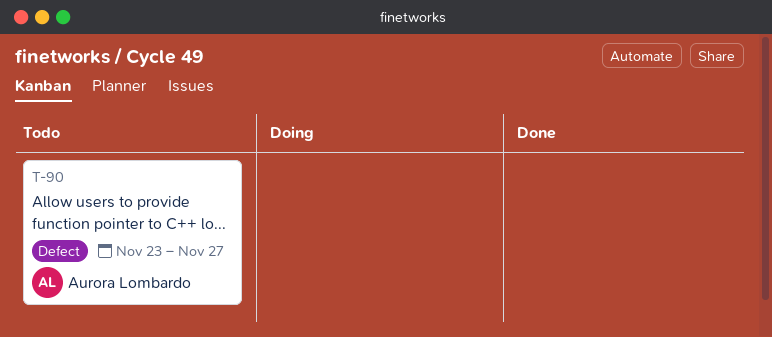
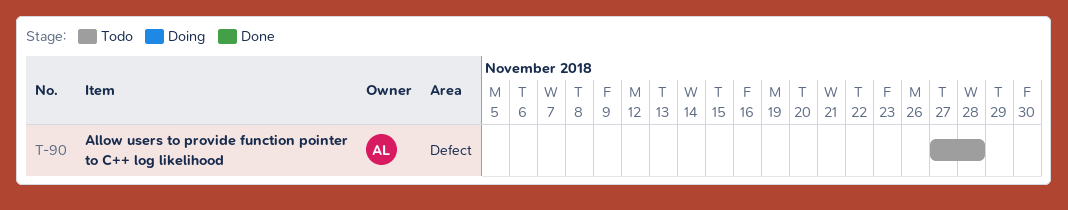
T-90, start: Nov 23 -> Nov 27
T-90, due: Nov 27 -> Nov 28

